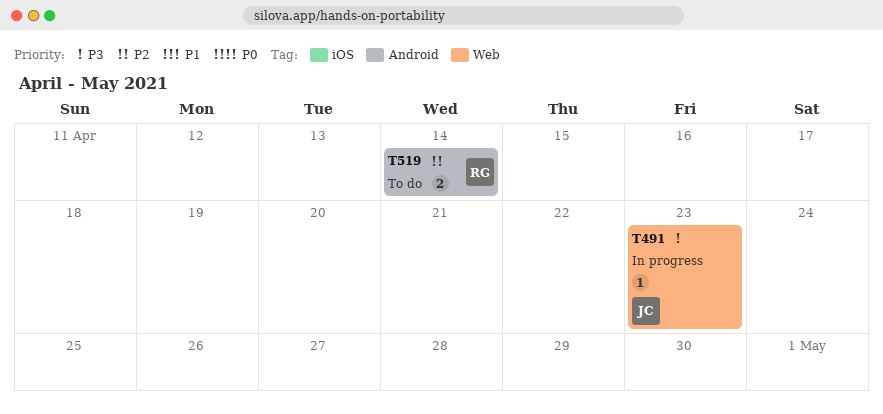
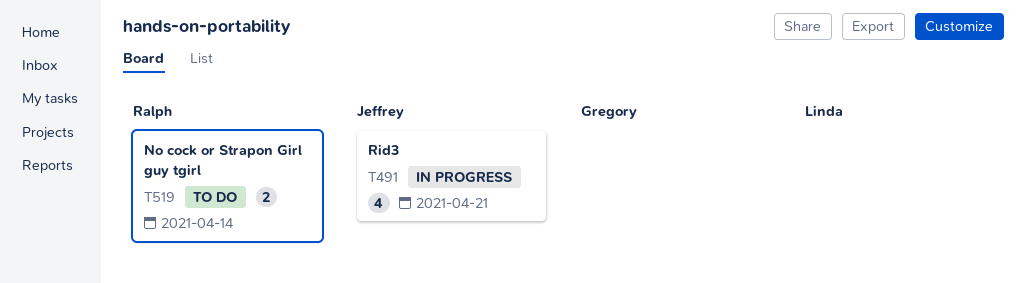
T491, estimate: 1 -> 4
T491, due: Apr 23 -> Apr 21

